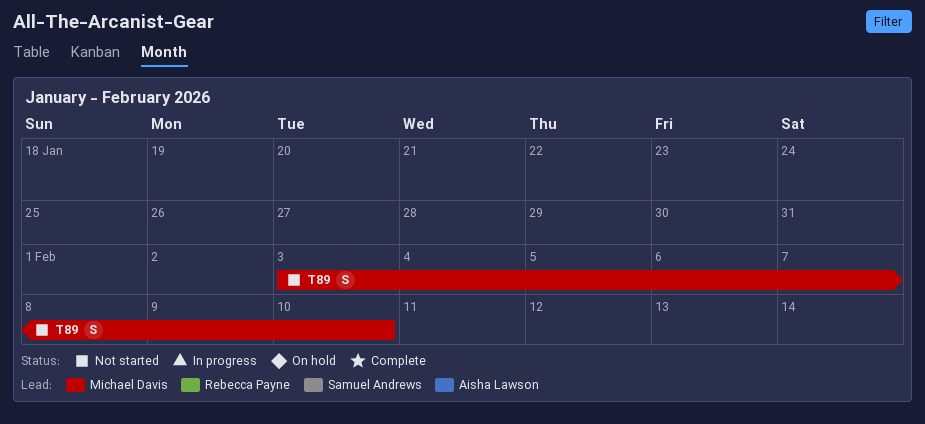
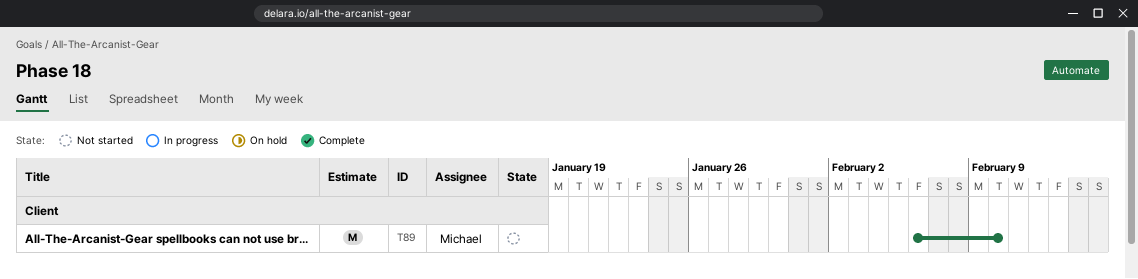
T89, estimate: S -> M
T89, start: Feb 3 -> Feb 6

